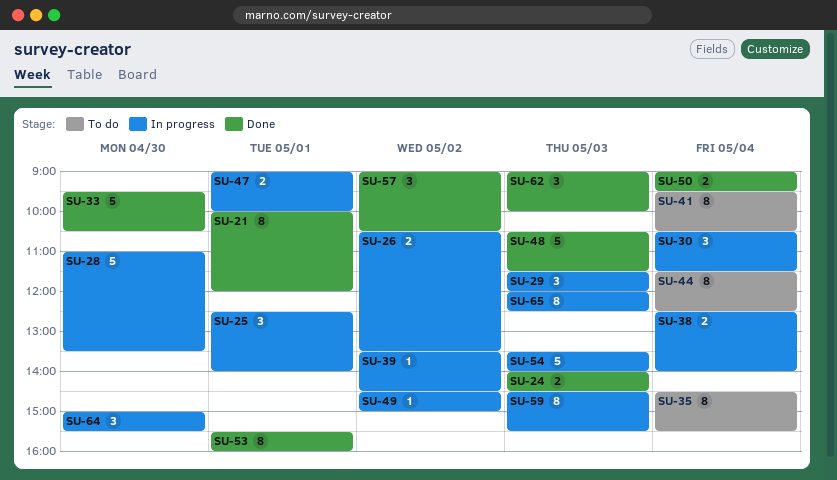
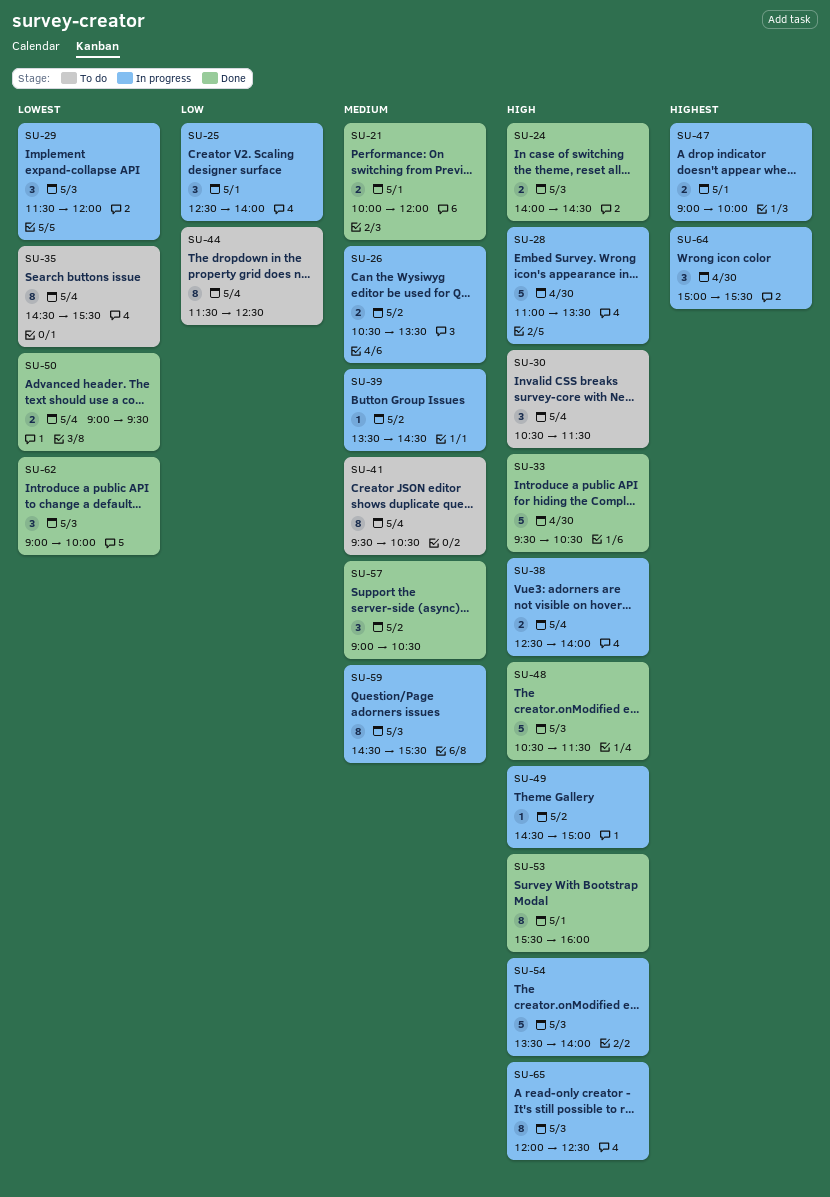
SU-21, estimate: 8 -> 2
SU-30, status: In progress -> To do

